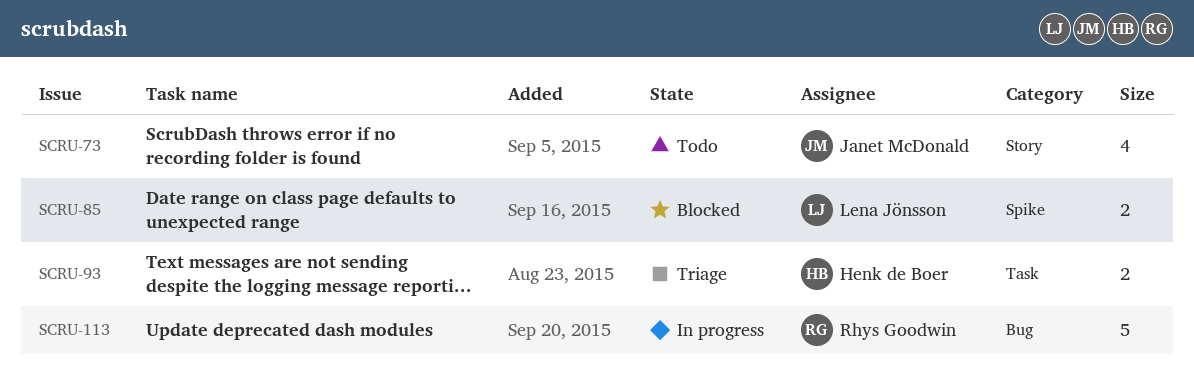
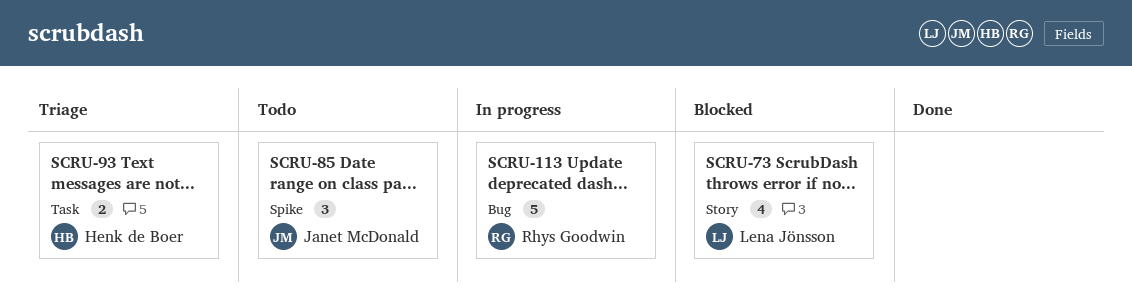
SCRU-73, status: Todo -> Blocked
SCRU-73, owner: Janet McDonald -> Lena Jönsson
SCRU-85, status: Blocked -> Todo
SCRU-85, owner: Lena Jönsson -> Janet McDonald
SCRU-85, estimate: 2 -> 3

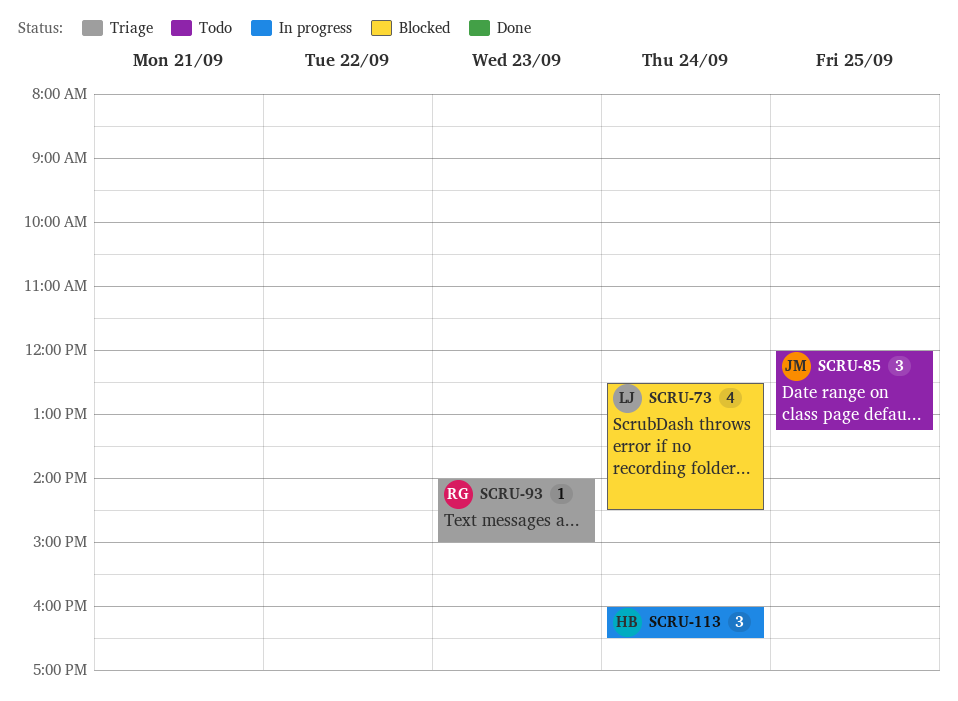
SCRU-93, owner: Henk de Boer -> Rhys Goodwin
SCRU-93, estimate: 2 -> 1
SCRU-113, owner: Rhys Goodwin -> Henk de Boer
SCRU-113, estimate: 5 -> 3

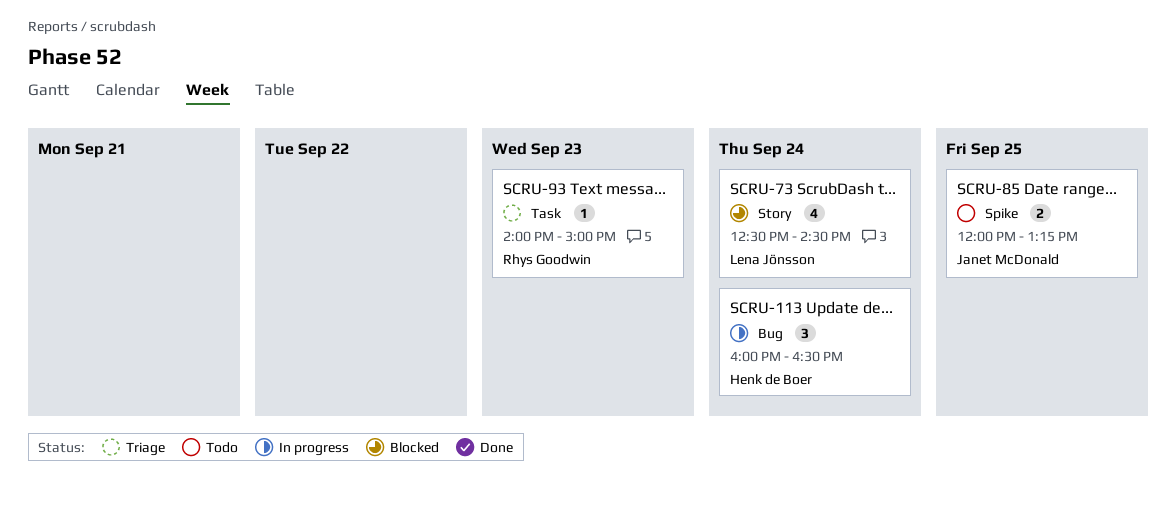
SCRU-85, estimate: 3 -> 2

